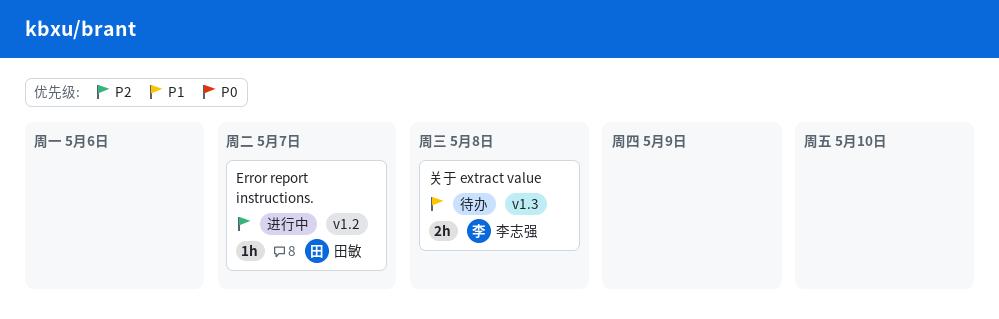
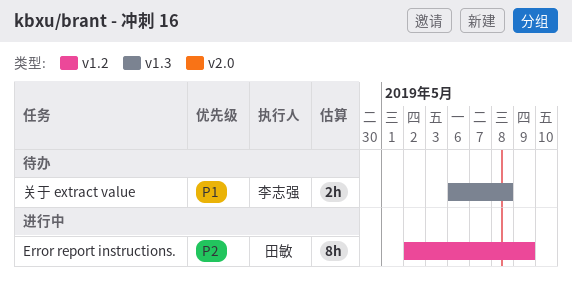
Error report instructions., estimate: 1h -> 8h
Error report instructions., due: May 7 -> May 9

